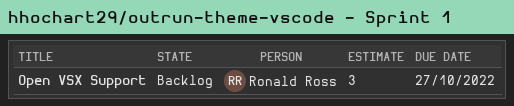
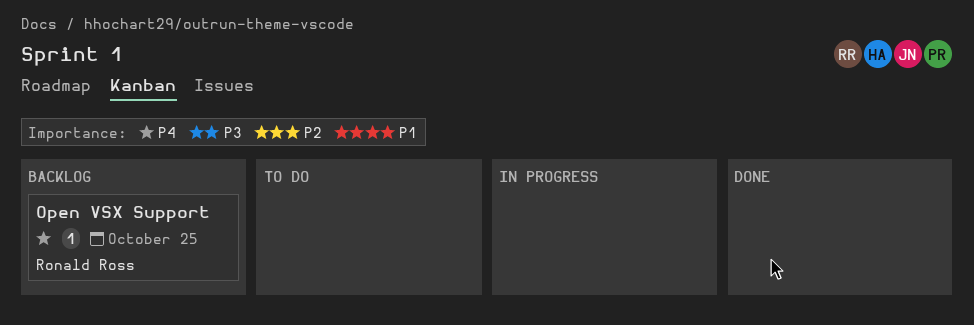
Open VSX Support, estimate: 3 -> 1
Open VSX Support, due: Oct 27 -> Oct 25

